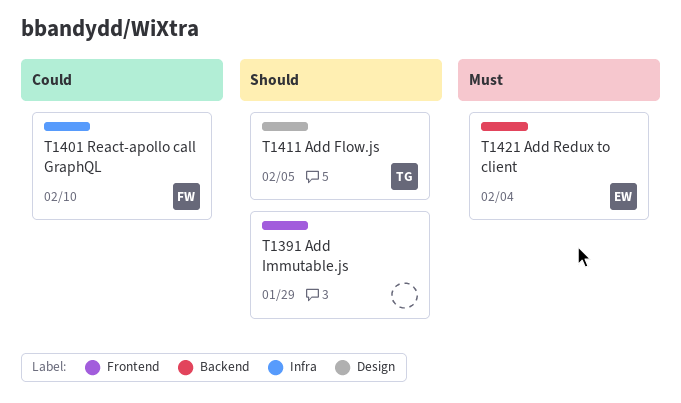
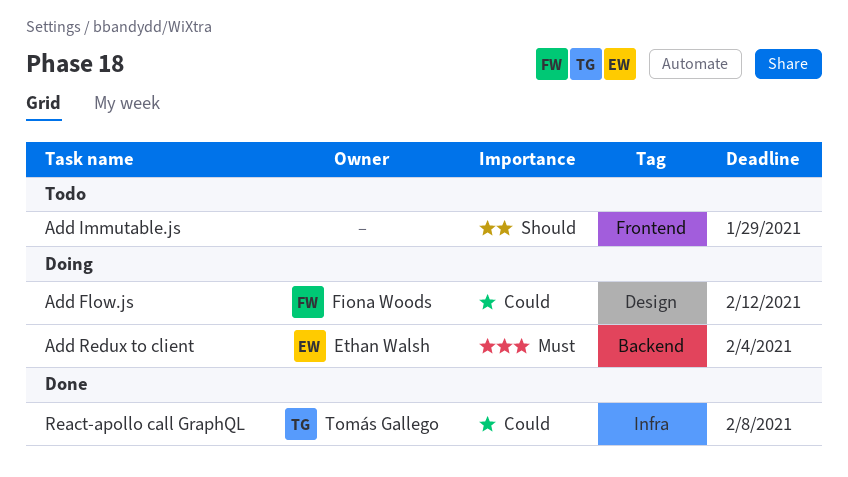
Add Flow.js, owner: Tomás Gallego -> Fiona Woods
Add Flow.js, priority: Should -> Could
Add Flow.js, due: Feb 5 -> Feb 12
React-apollo call GraphQL, owner: Fiona Woods -> Tomás Gallego
React-apollo call GraphQL, due: Feb 10 -> Feb 8

